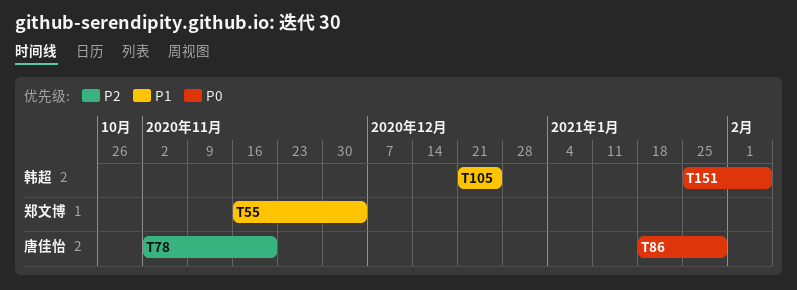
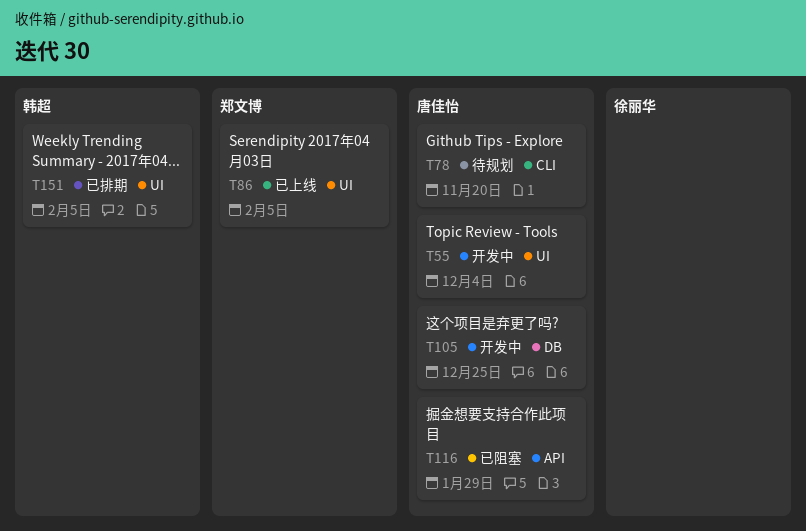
T55, owner: 郑文博 -> 唐佳怡
T86, owner: 唐佳怡 -> 郑文博
T86, due: Jan 29 -> Feb 5
T105, owner: 韩超 -> 唐佳怡
T116: none -> present

